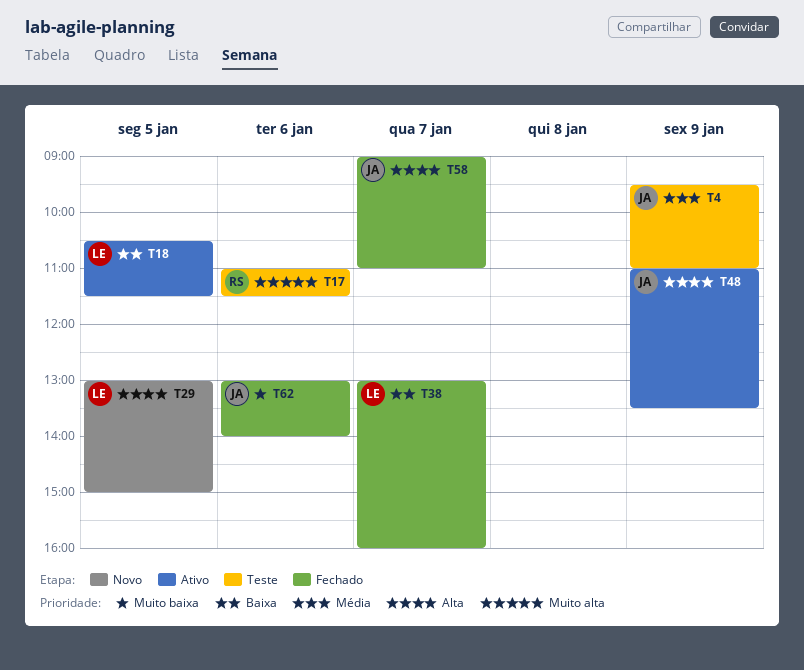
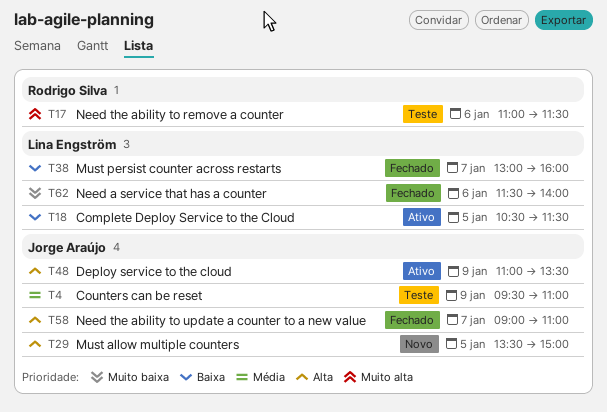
T29, owner: Lina Engström -> Jorge Araújo
T29, begins: 13:00 -> 13:30
T62, owner: Jorge Araújo -> Lina Engström
T62, begins: 13:00 -> 11:30

